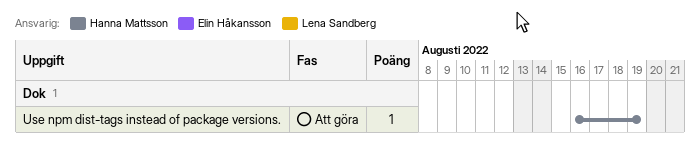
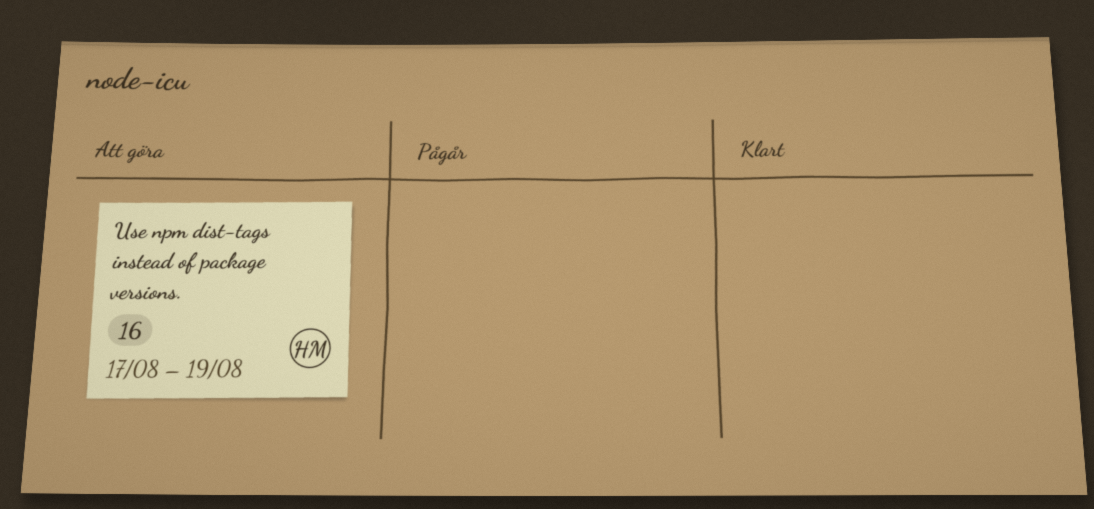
Use npm dist-tags instead of package versions., estimate: 1 -> 16
Use npm dist-tags instead of package versions., start: Aug 16 -> Aug 17

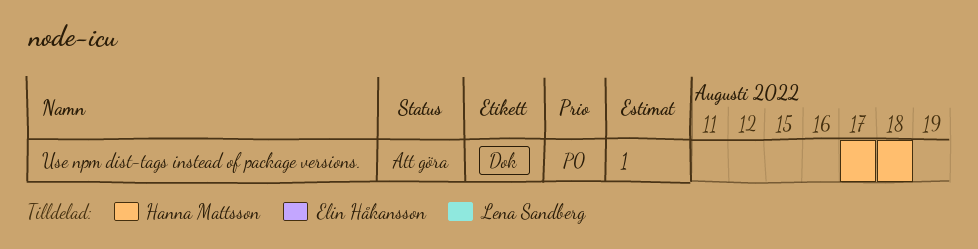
Use npm dist-tags instead of package versions., estimate: 16 -> 1
Use npm dist-tags instead of package versions., due: Aug 19 -> Aug 18

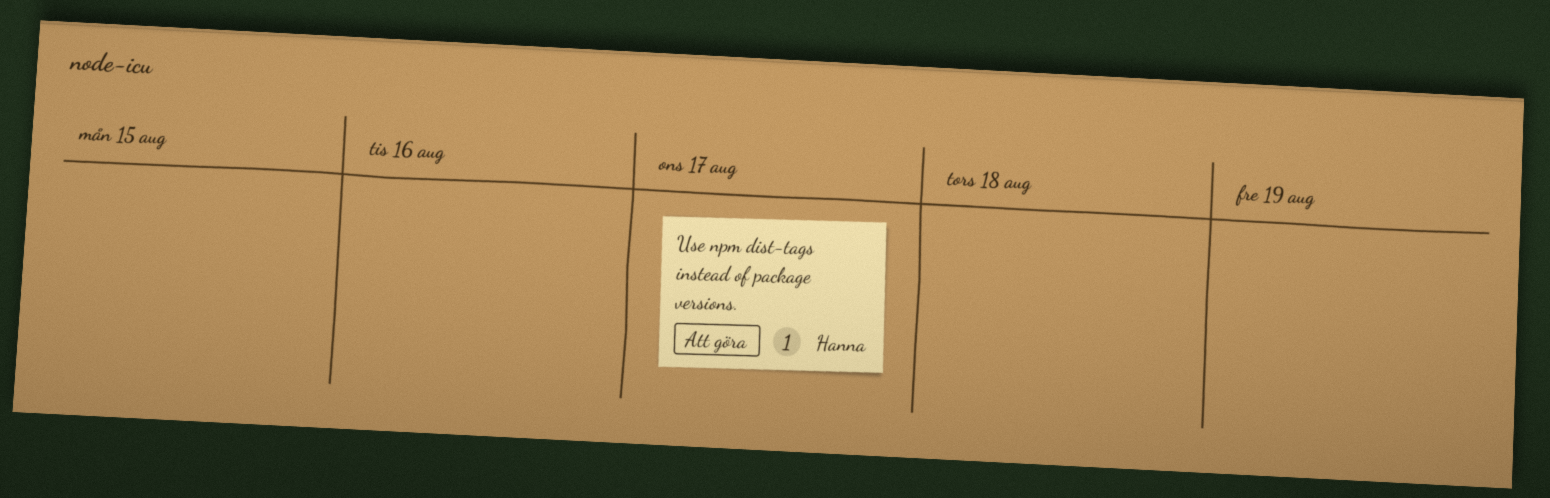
Use npm dist-tags instead of package versions., due: Aug 18 -> Aug 17

